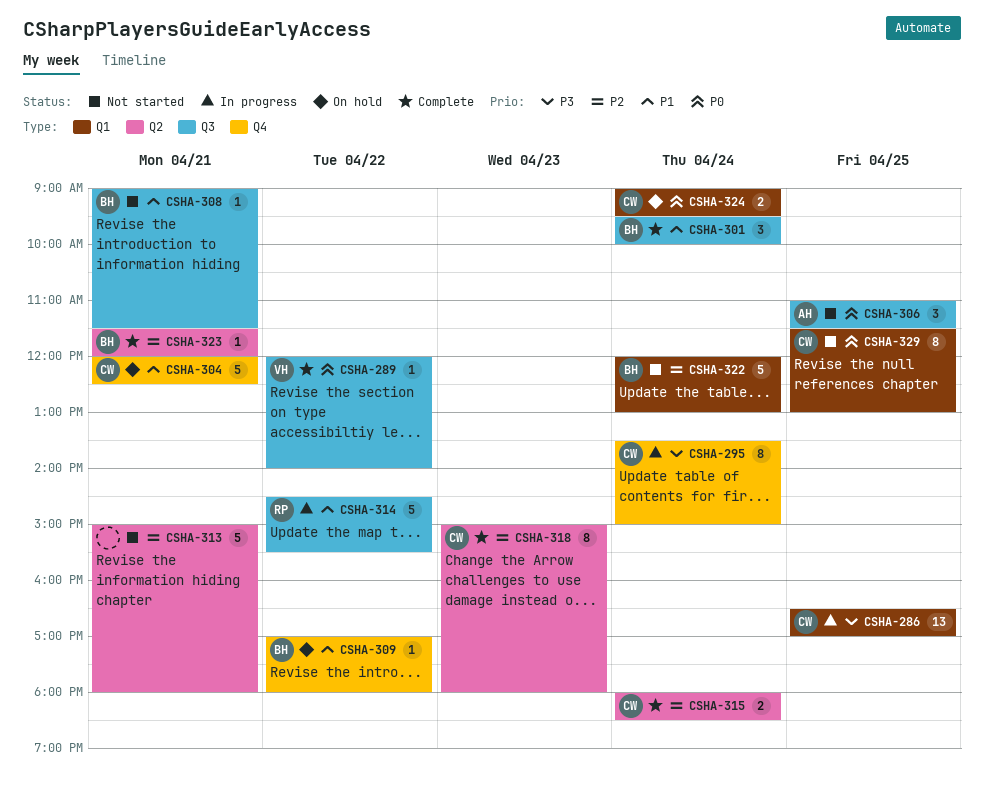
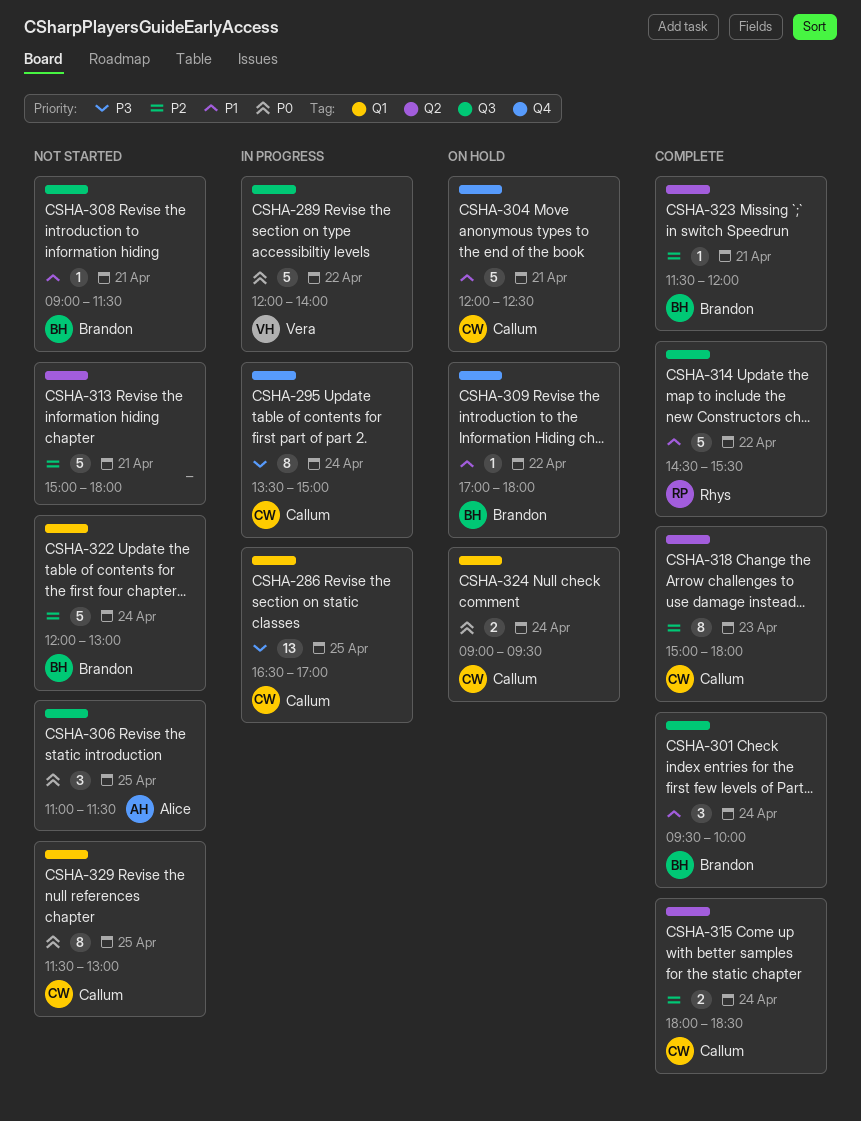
CSHA-289, status: Complete -> In progress
CSHA-289, estimate: 1 -> 5
CSHA-314, status: In progress -> Complete

